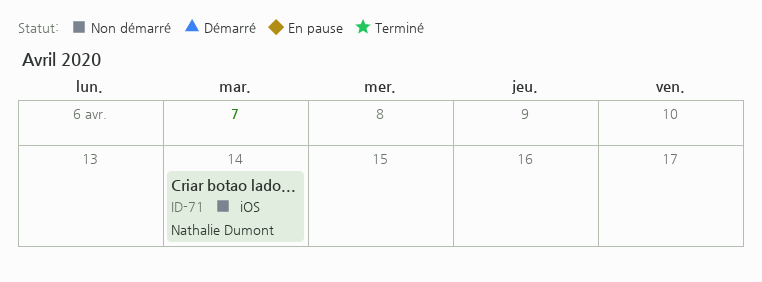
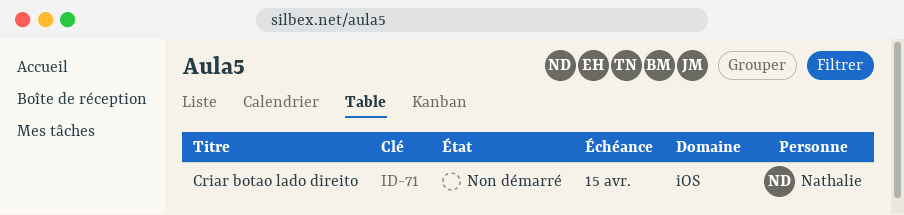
ID-71, due: Apr 14 -> Apr 15

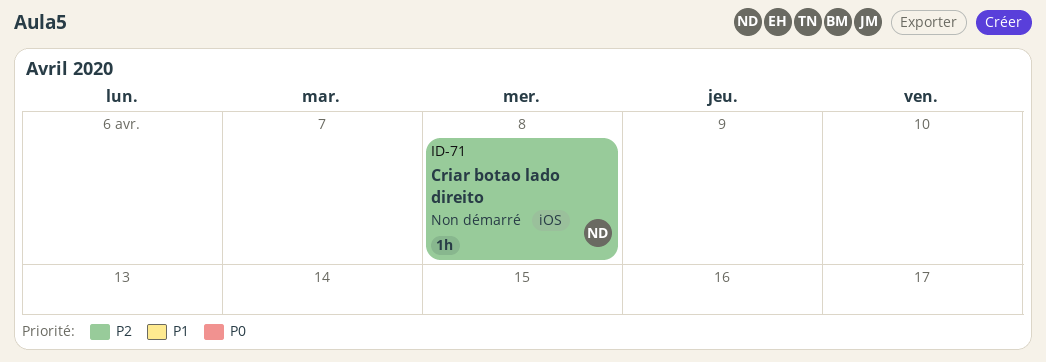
ID-71, due: Apr 15 -> Apr 8

